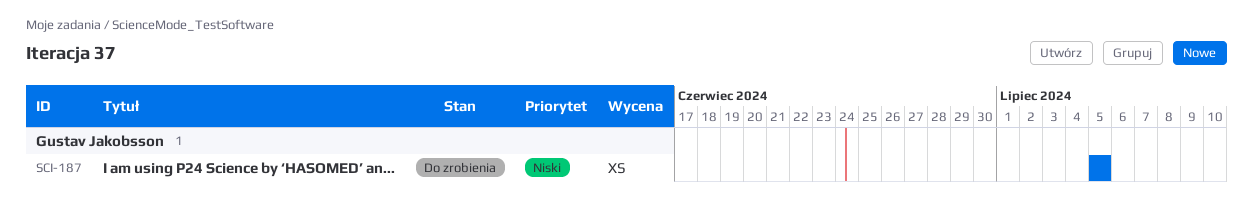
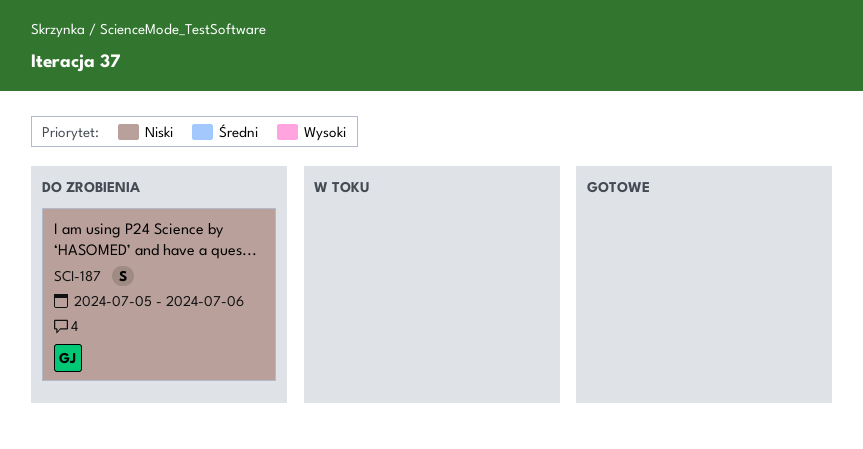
SCI-187, estimate: XS -> S
SCI-187, due: Jul 5 -> Jul 6

